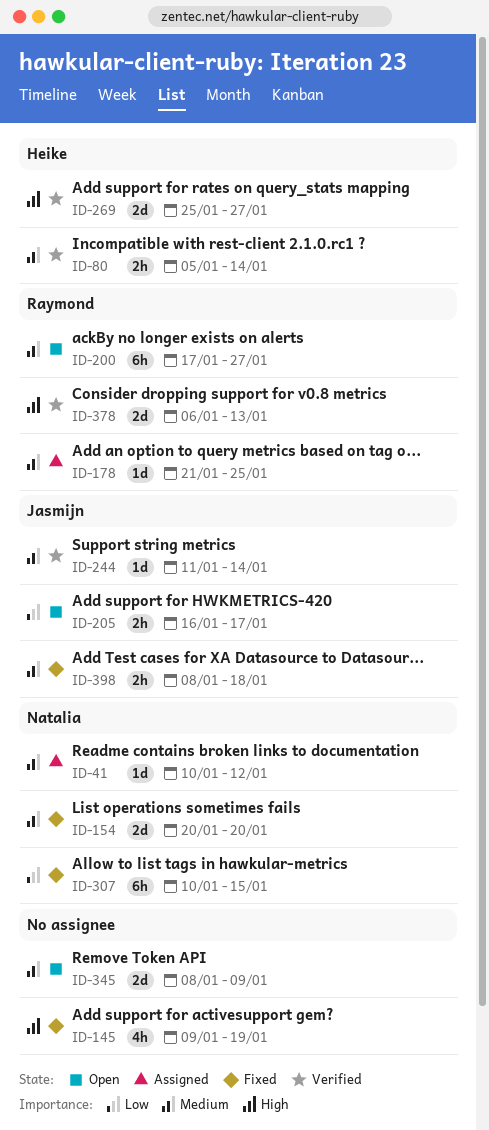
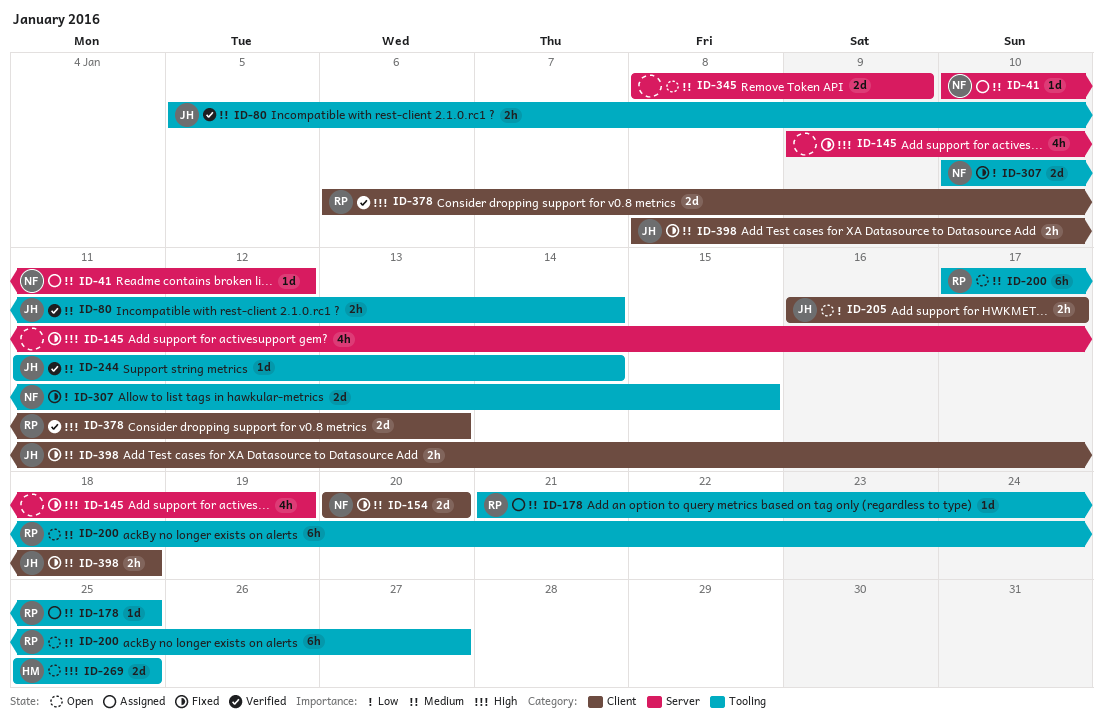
ID-80, owner: Heike -> Jasmijn
ID-269, status: Verified -> Open
ID-269, due: Jan 27 -> Jan 25
ID-307, estimate: 6h -> 2d

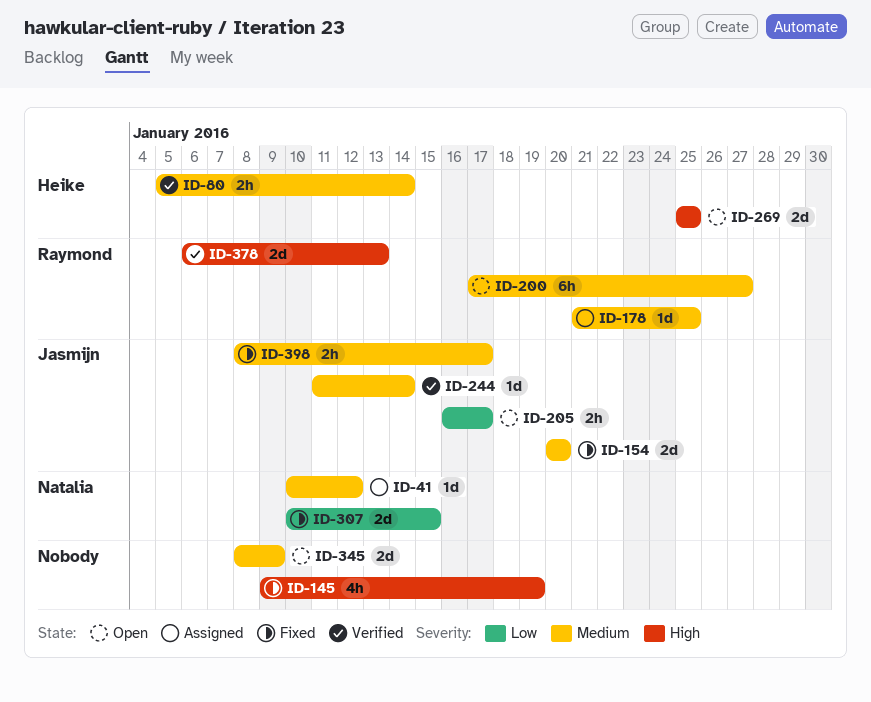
ID-80, owner: Jasmijn -> Heike
ID-154, owner: Natalia -> Jasmijn
ID-398, due: Jan 18 -> Jan 17

